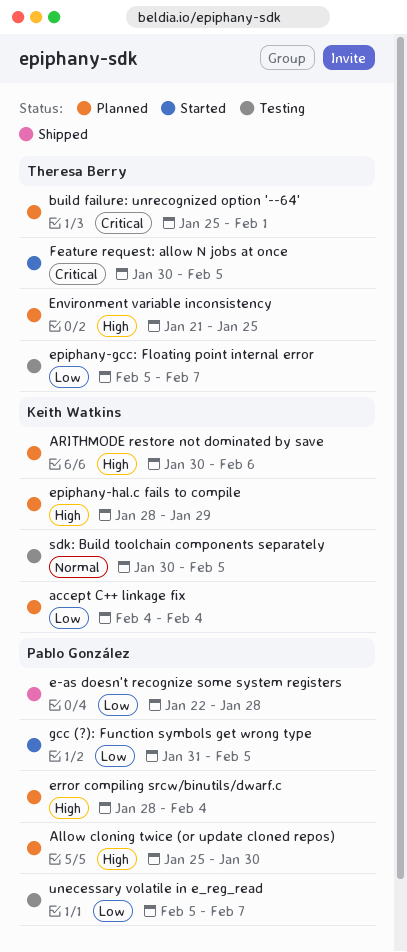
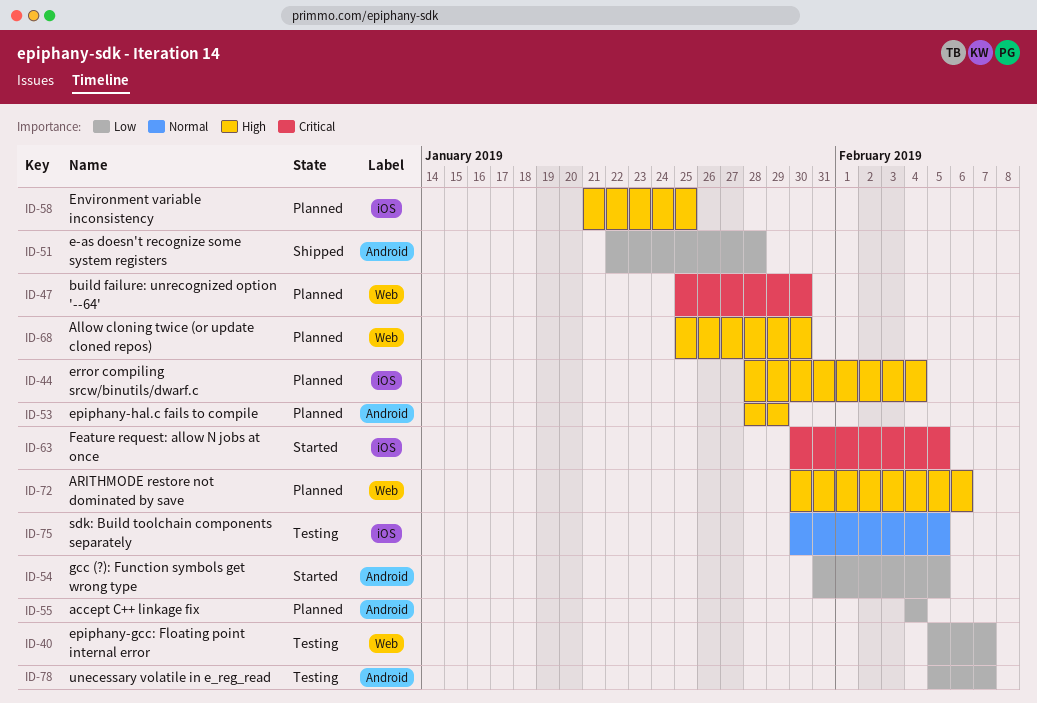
build failure: unrecognized option '--64', due: Feb 1 -> Jan 30

